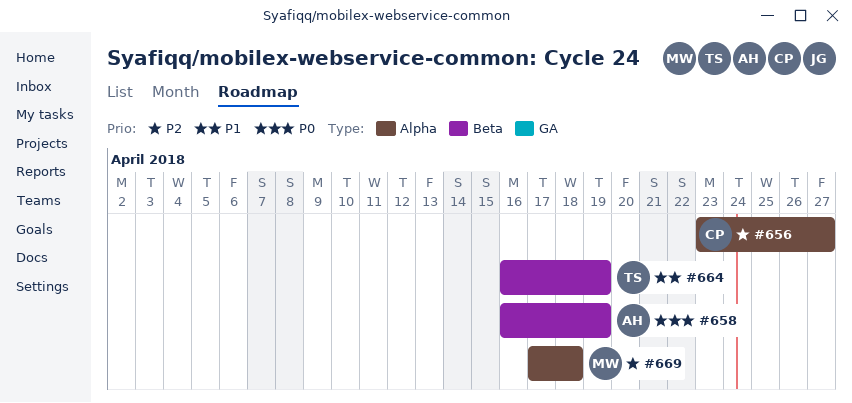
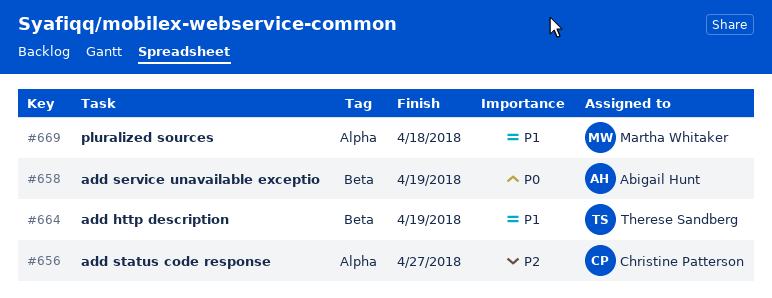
#669, priority: P2 -> P1

